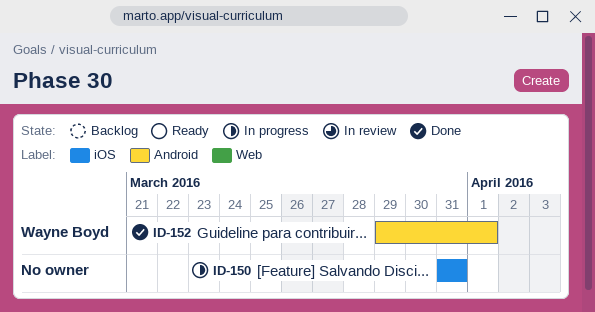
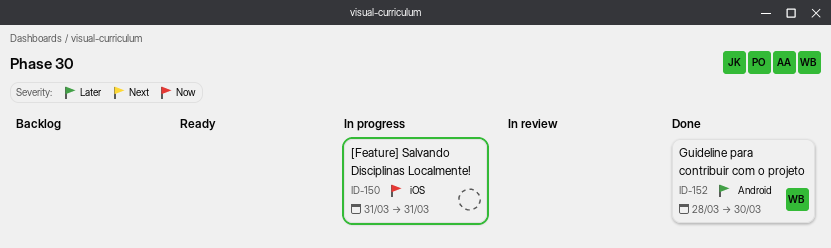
ID-152, start: Mar 29 -> Mar 28
ID-152, due: Apr 1 -> Mar 30

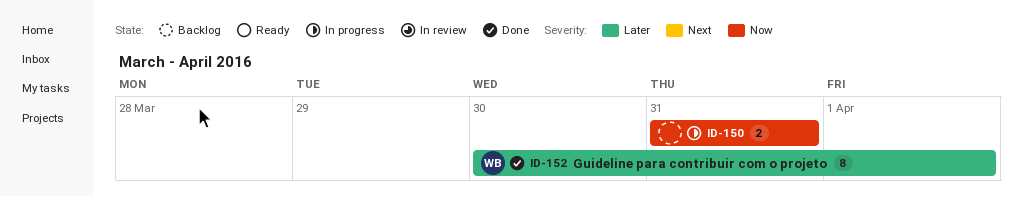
ID-152, start: Mar 28 -> Mar 30
ID-152, due: Mar 30 -> Apr 1

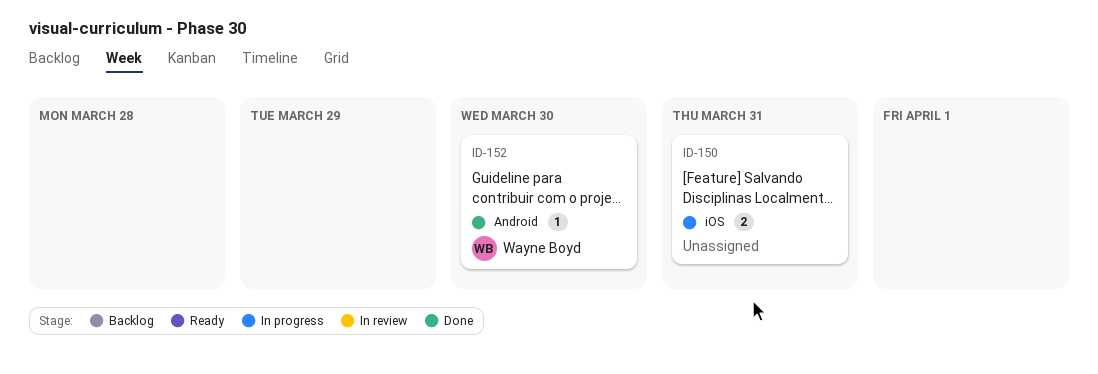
ID-152, estimate: 8 -> 1
ID-152, due: Apr 1 -> Mar 30

